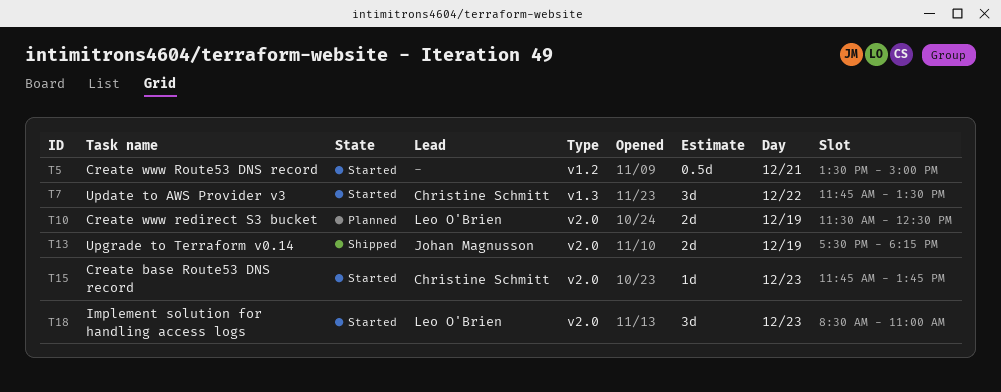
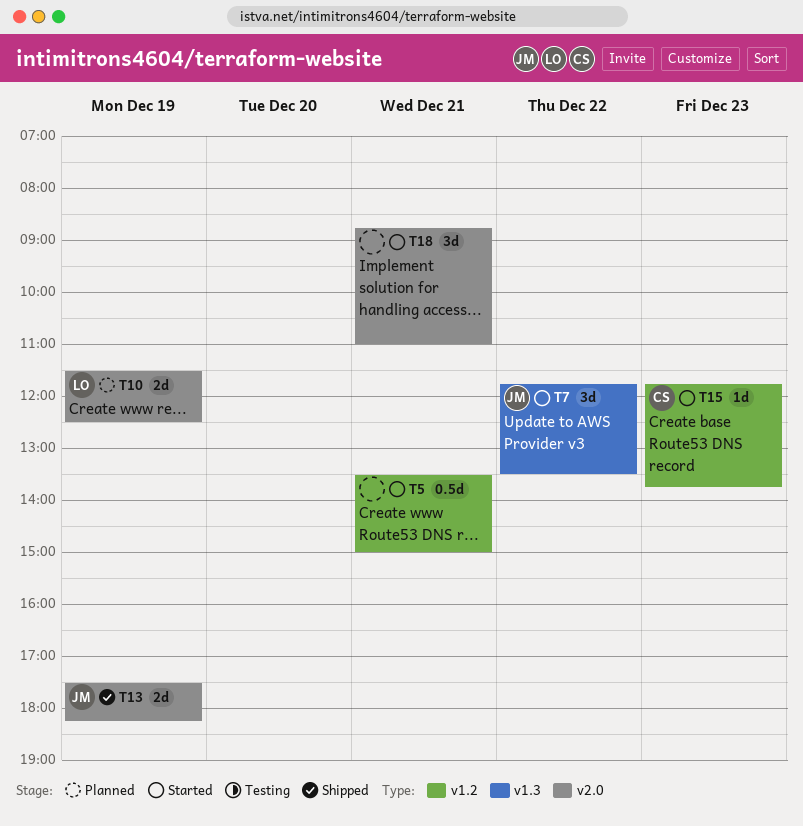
T7, owner: Christine Schmitt -> Johan Magnusson
T15, label: v2.0 -> v1.2
T18, owner: Leo O'Brien -> none
T18, day: Dec 23 -> Dec 21
T18, begins: 08:30 -> 08:45

